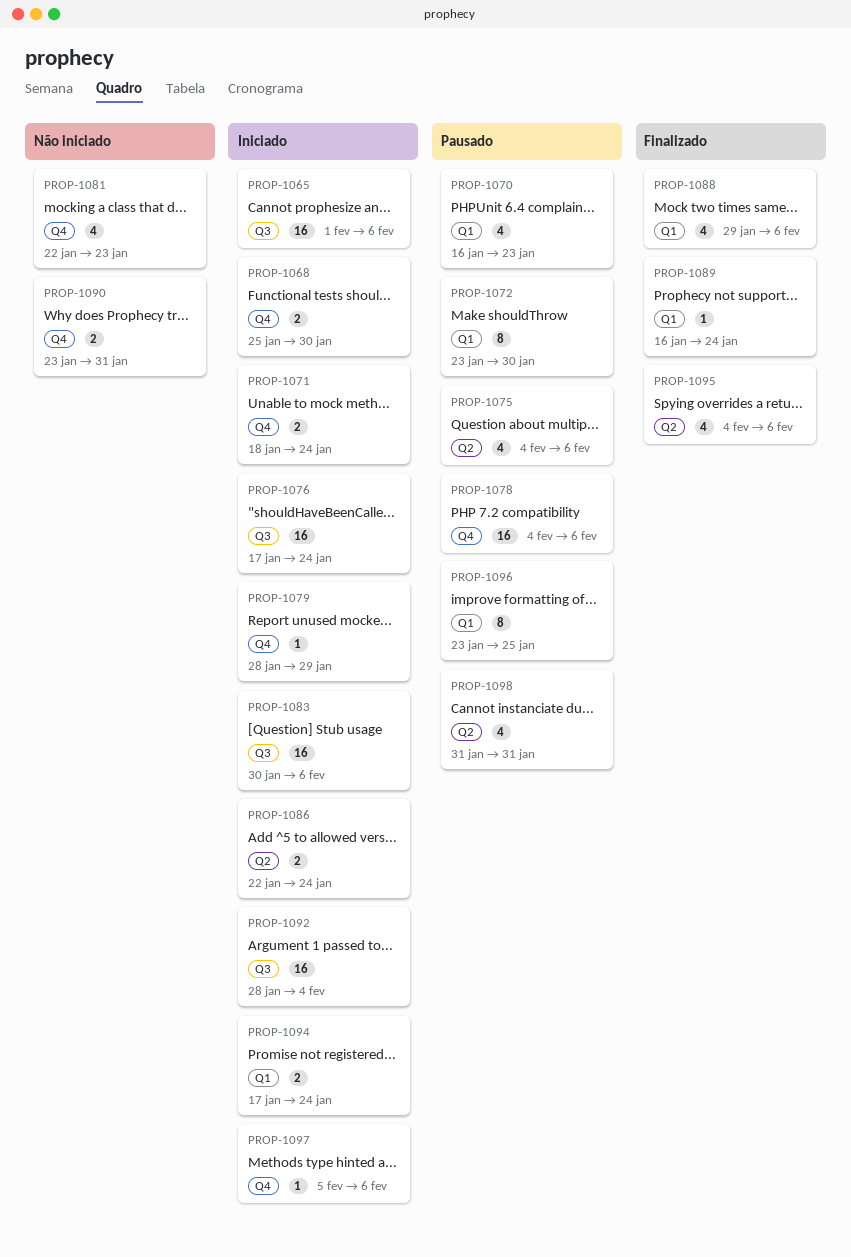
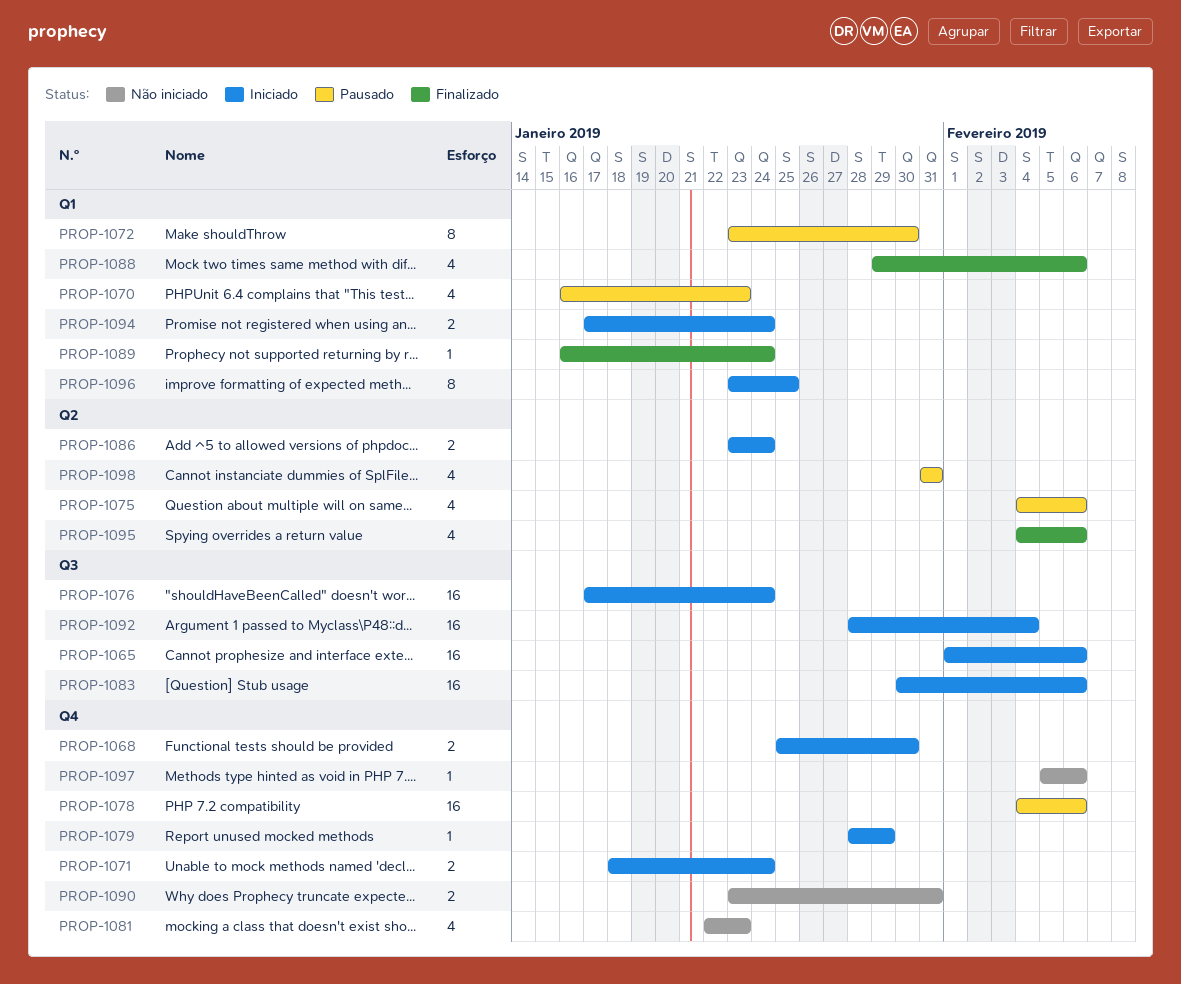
PROP-1086, start: Jan 22 -> Jan 23
PROP-1096, status: Pausado -> Iniciado
PROP-1097, status: Iniciado -> Não iniciado

